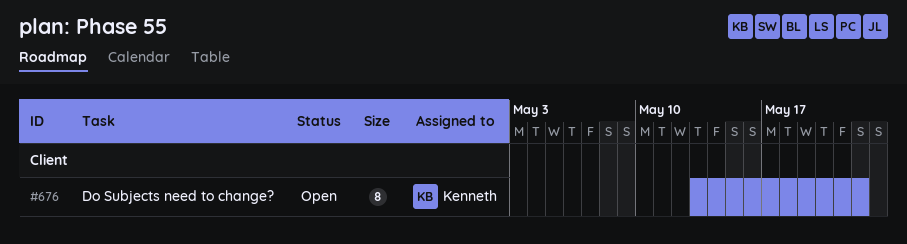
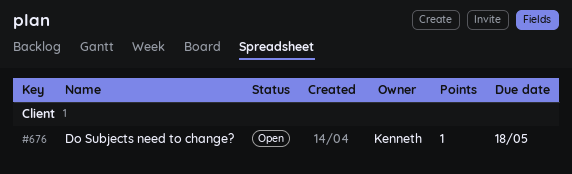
#676, estimate: 8 -> 1
#676, due: May 22 -> May 18

